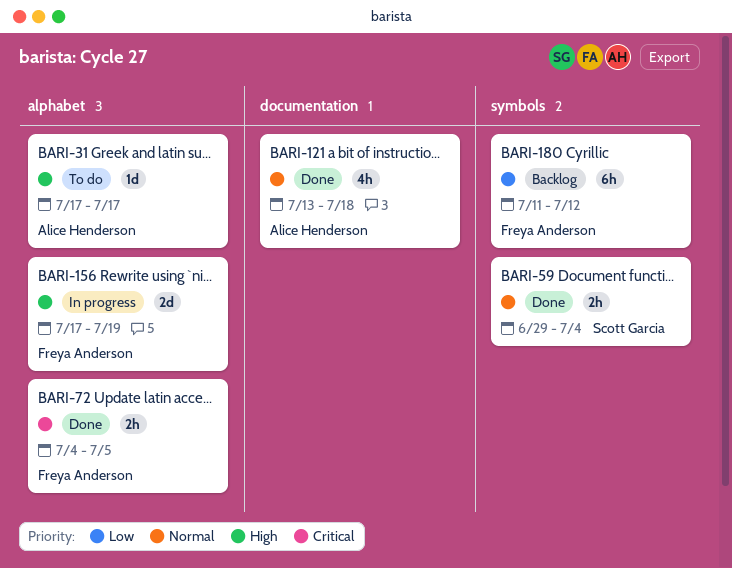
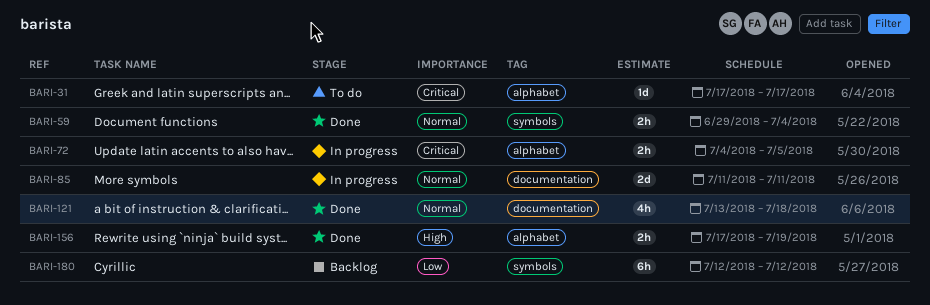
BARI-31, priority: High -> Critical
BARI-72, status: Done -> In progress
BARI-85: none -> present
BARI-156, status: In progress -> Done
BARI-156, estimate: 2d -> 2h
BARI-180, start: Jul 11 -> Jul 12

